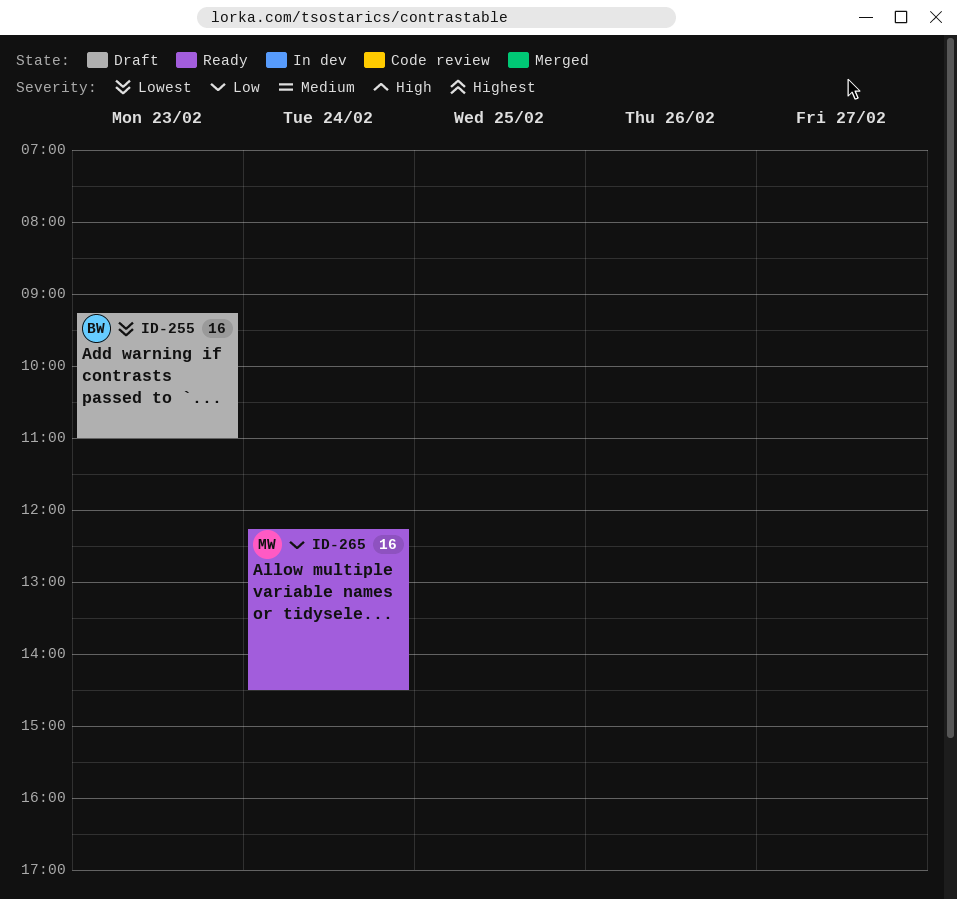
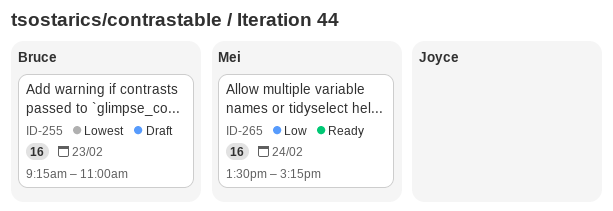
ID-265, begins: 12:15 -> 13:30
ID-265, ends: 14:30 -> 15:15

